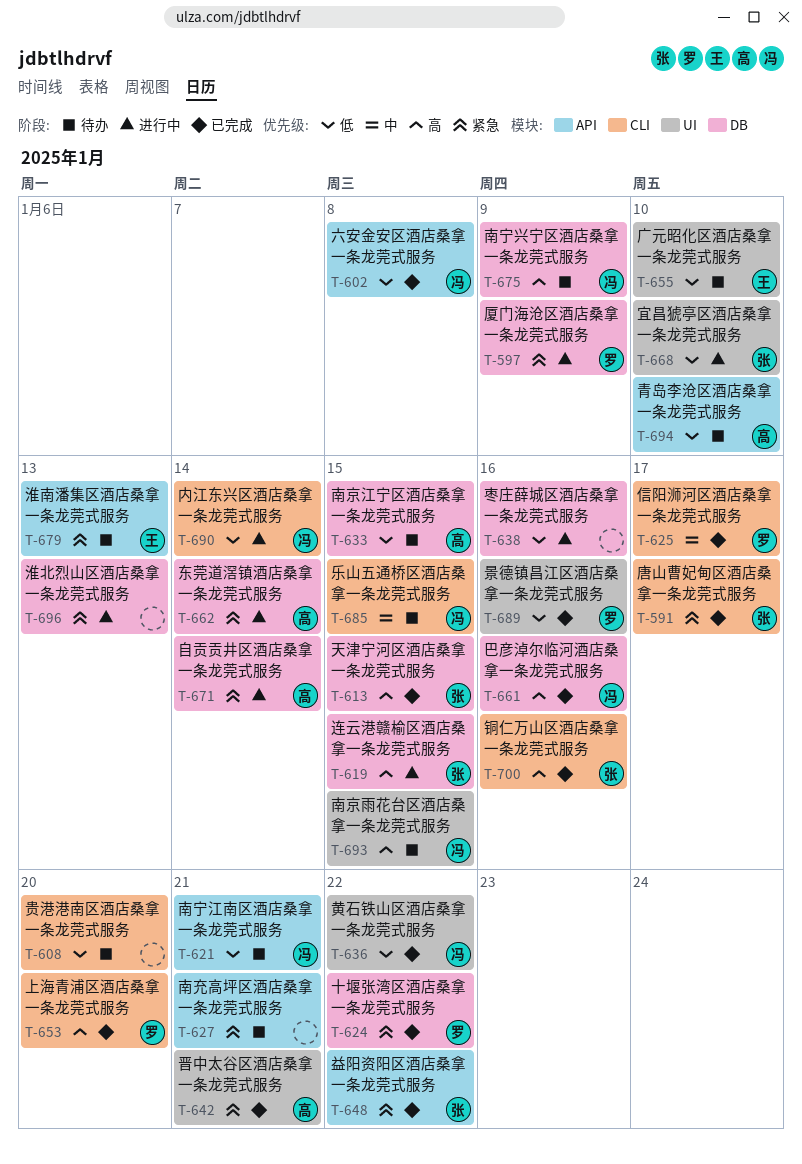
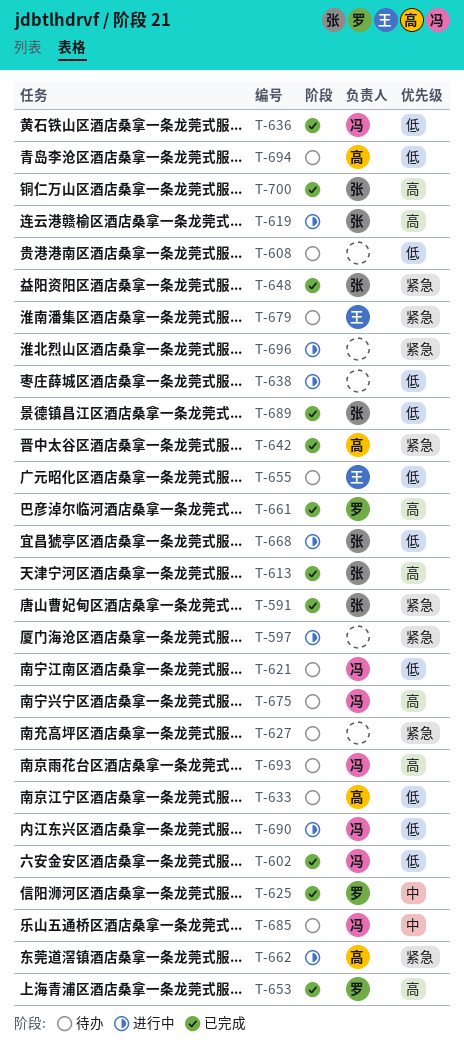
T-597, owner: 罗 -> none
T-624: present -> none
T-661, owner: 冯 -> 罗
T-671: present -> none
T-689, owner: 罗 -> 张

